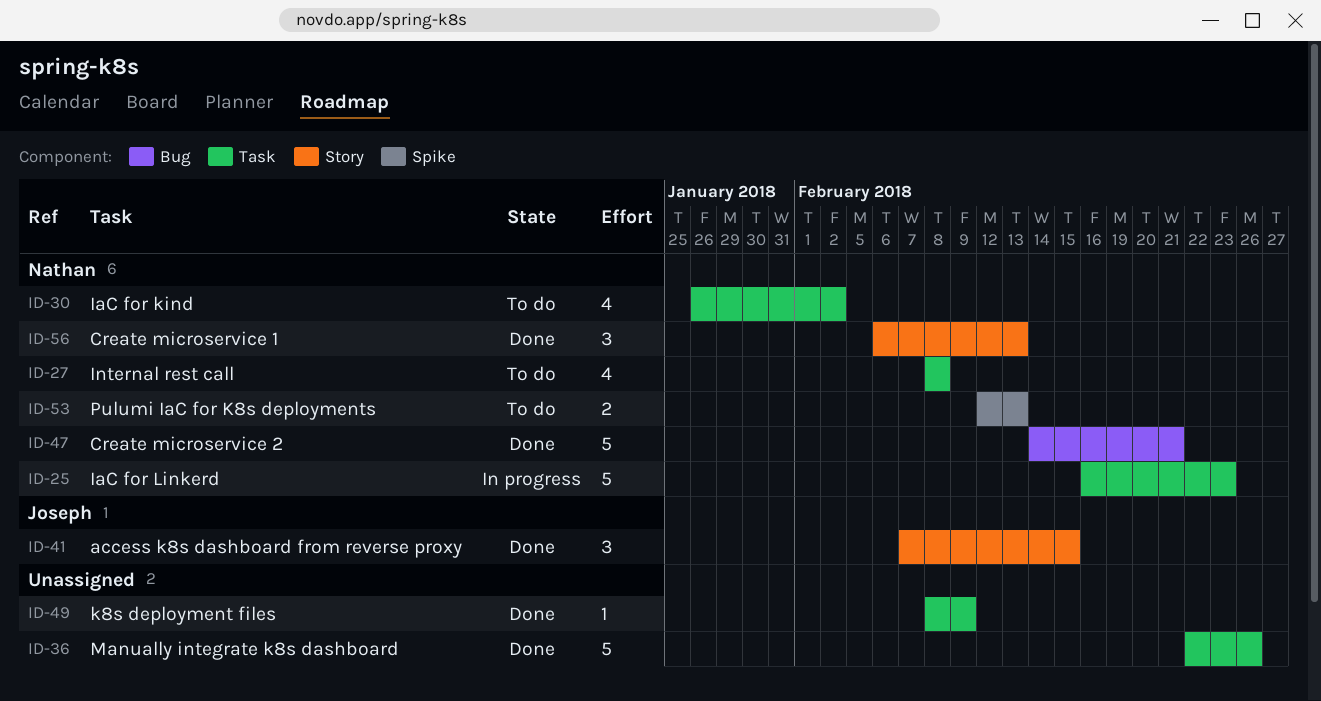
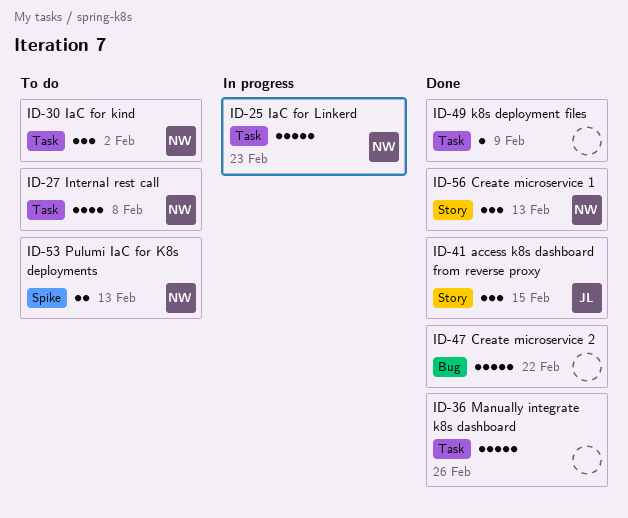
ID-30, estimate: 4 -> 3
ID-47, owner: Nathan -> none
ID-47, due: Feb 21 -> Feb 22

